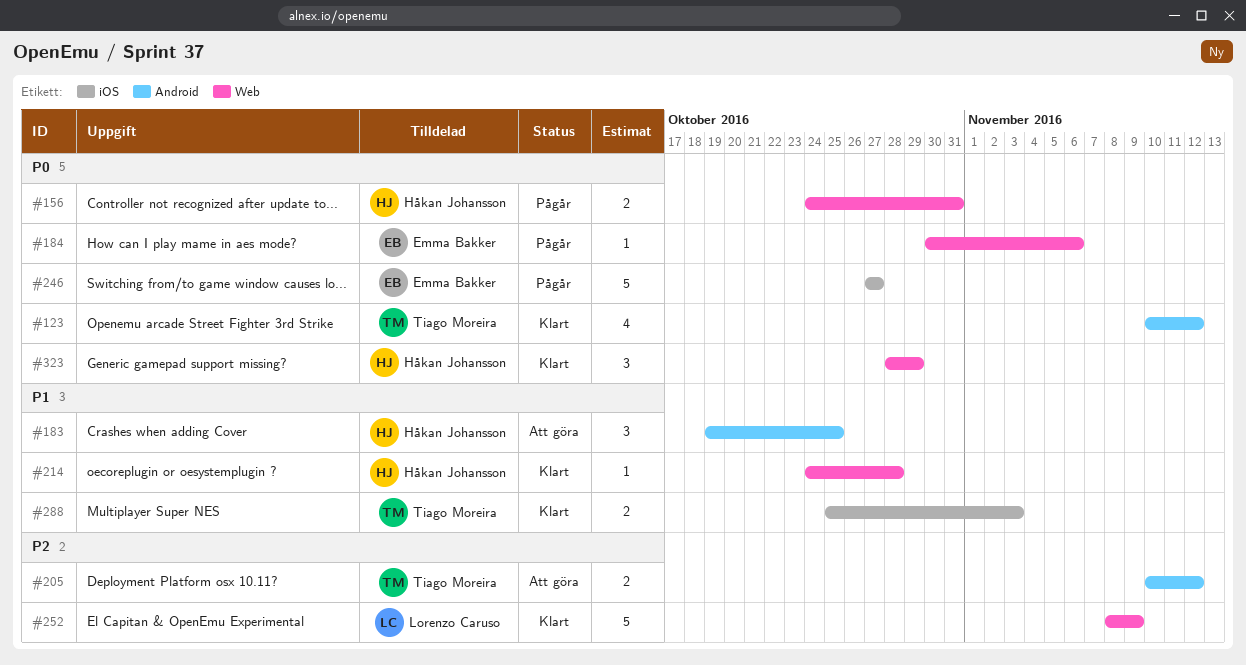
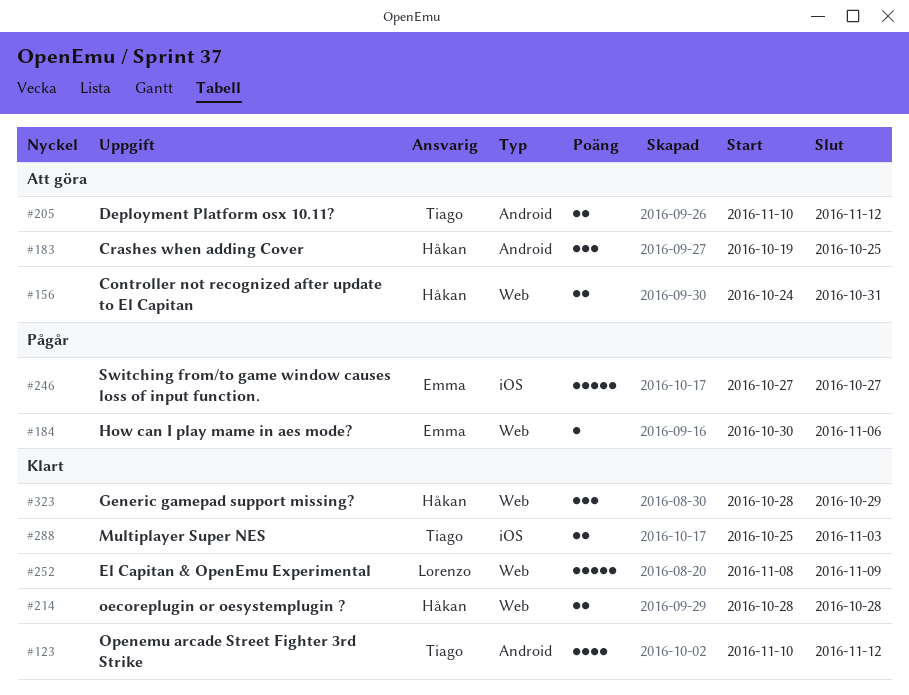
#156, status: Pågår -> Att göra
#214, estimate: 1 -> 2
#214, start: Oct 24 -> Oct 28

